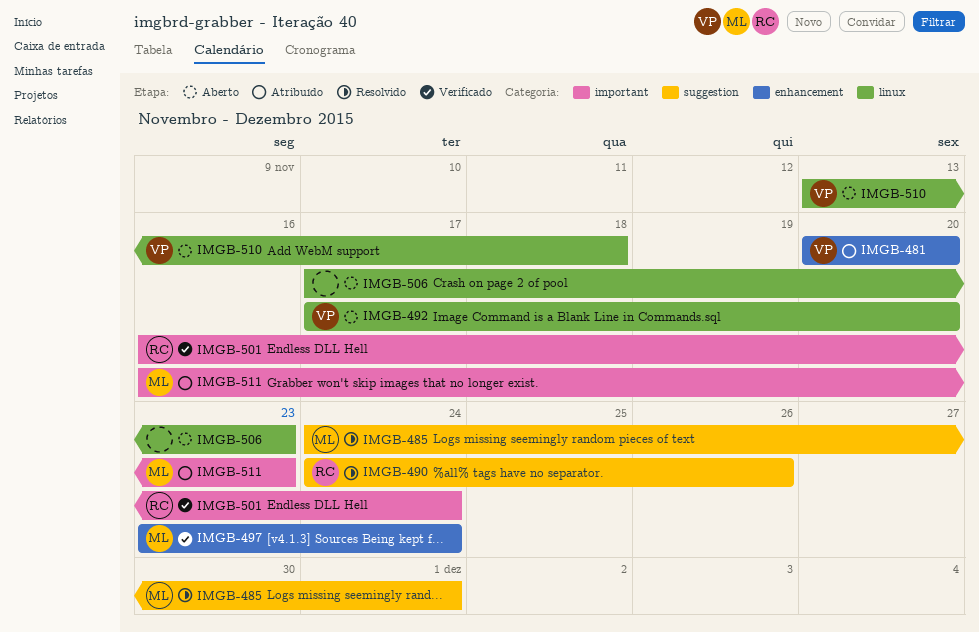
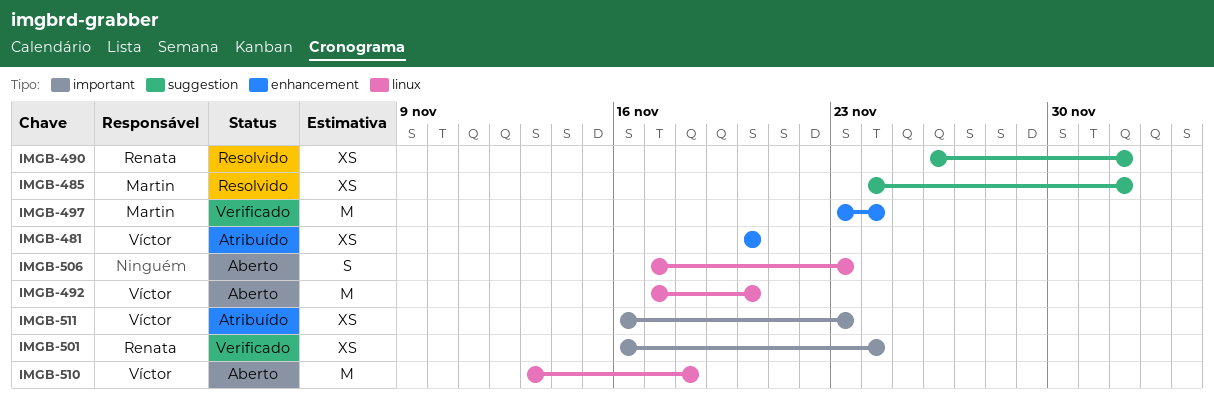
IMGB-485, due: Dec 1 -> Dec 2
IMGB-490, start: Nov 24 -> Nov 26
IMGB-490, due: Nov 26 -> Dec 2
IMGB-511, owner: Martin -> Víctor

